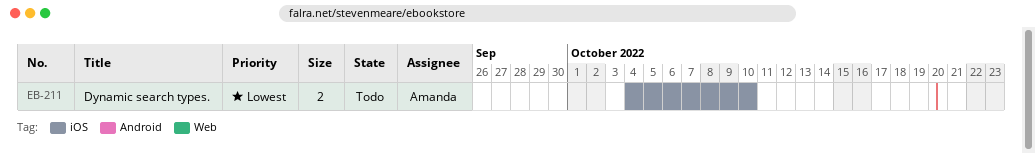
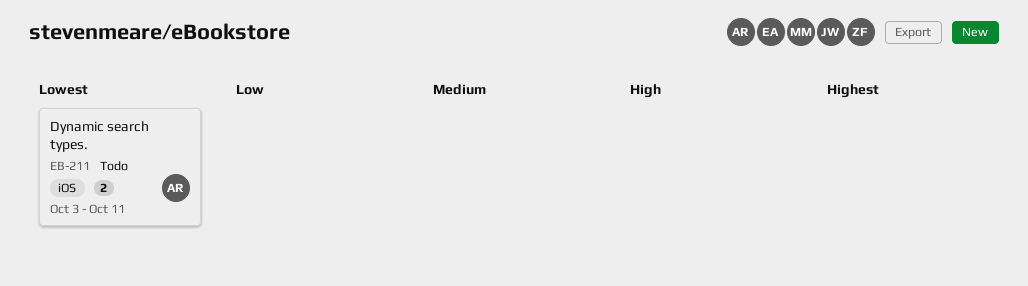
EB-211, start: Oct 4 -> Oct 3
EB-211, due: Oct 10 -> Oct 11

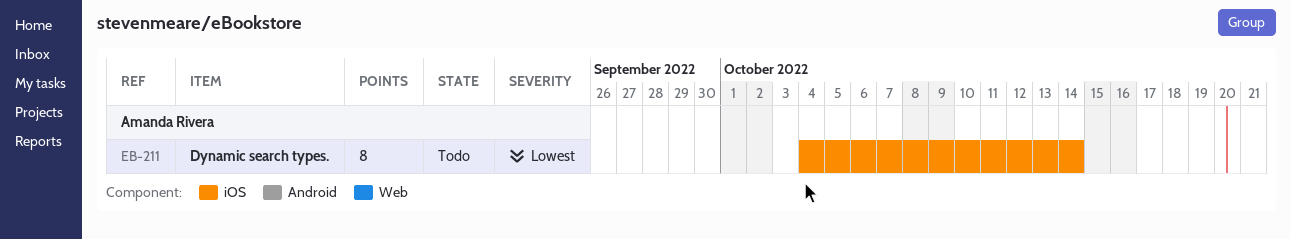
EB-211, estimate: 2 -> 8
EB-211, start: Oct 3 -> Oct 4
EB-211, due: Oct 11 -> Oct 14

